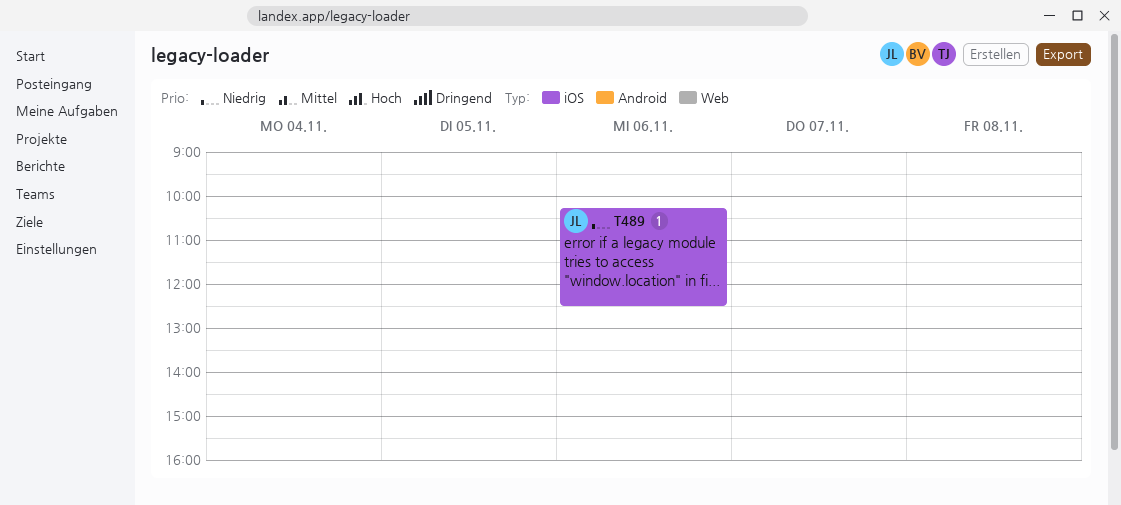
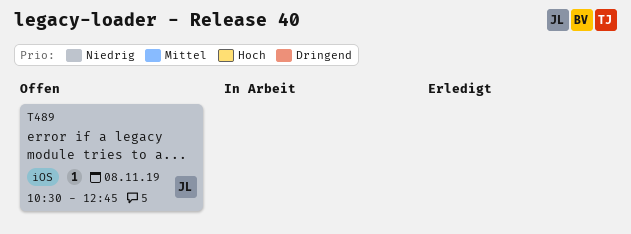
T489, day: Nov 6 -> Nov 8
T489, begins: 10:15 -> 10:30
T489, ends: 12:30 -> 12:45

